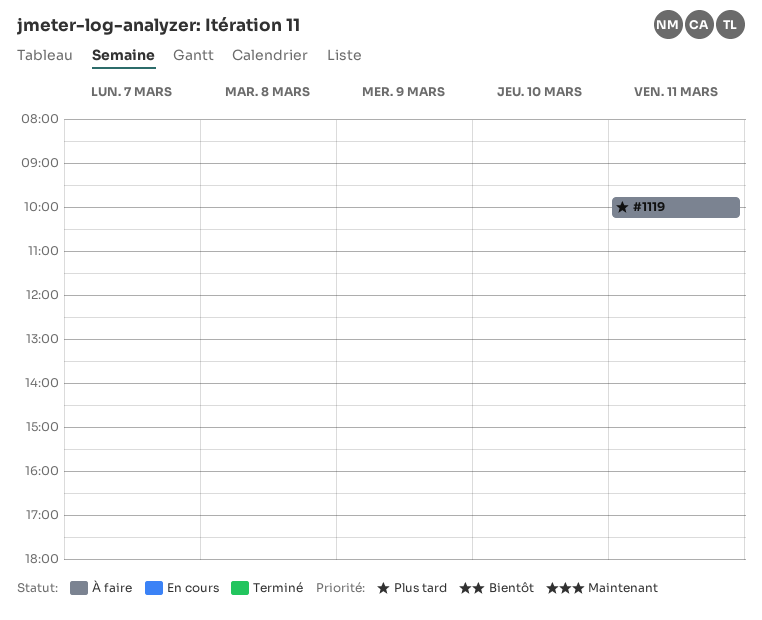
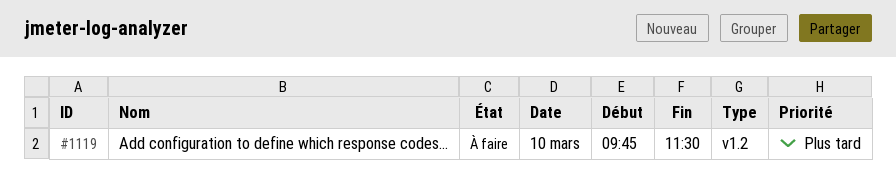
#1119, day: Mar 11 -> Mar 10
#1119, ends: 10:15 -> 11:30

